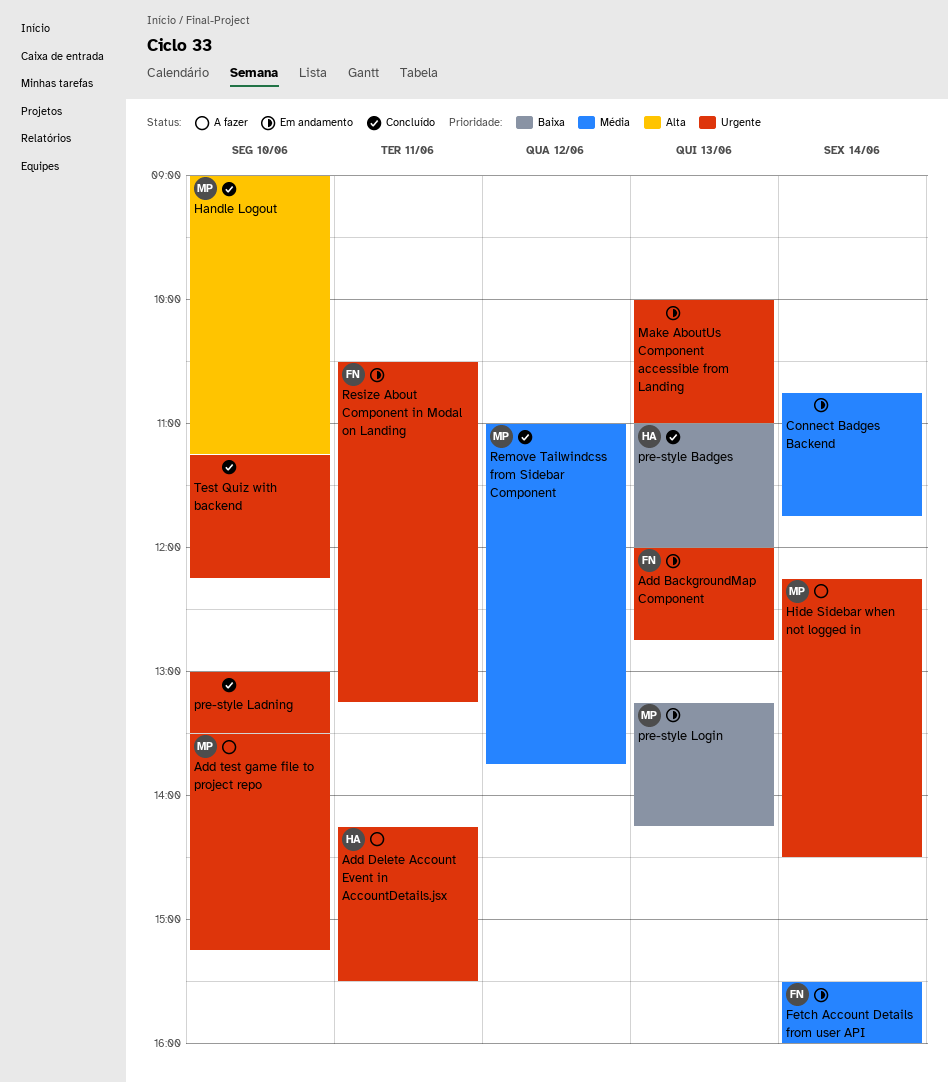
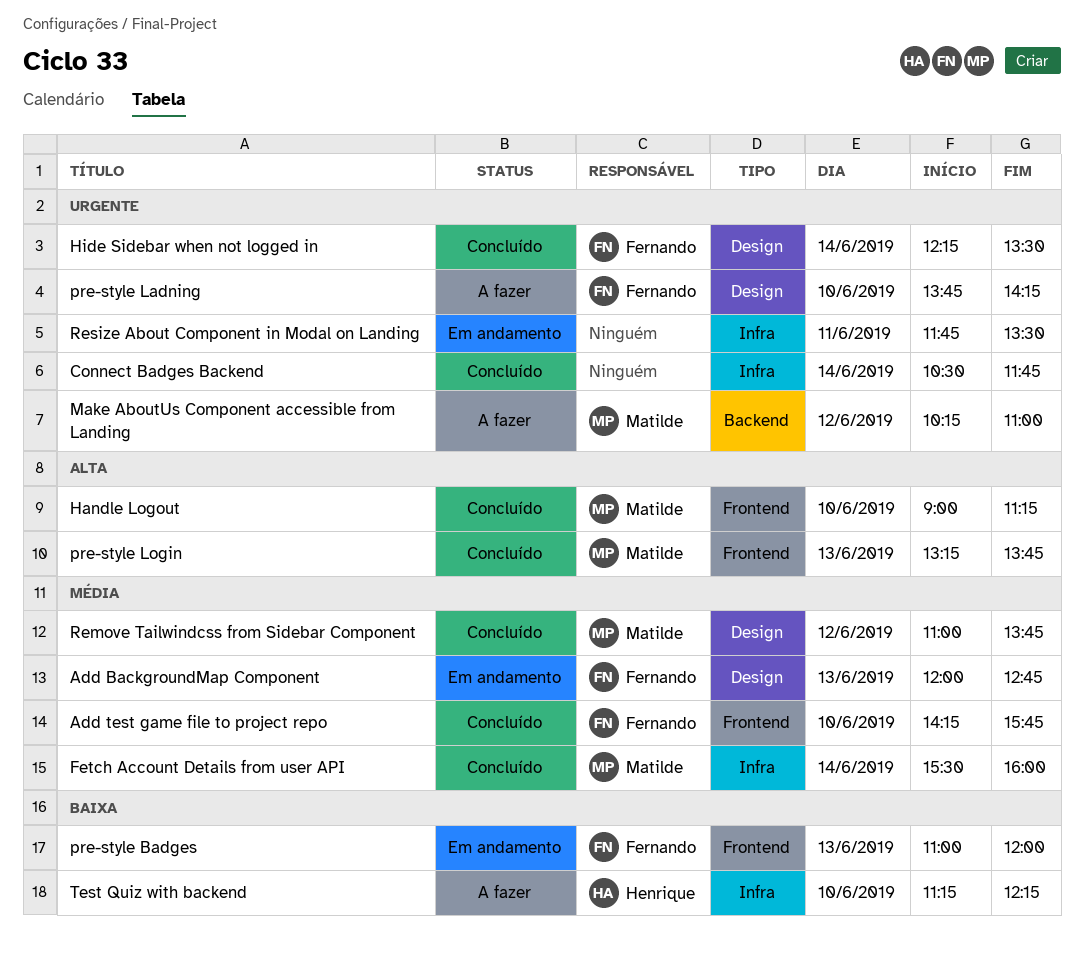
Add BackgroundMap Component, priority: Urgente -> Média
Add Delete Account Event in AccountDetails.jsx: present -> none
Add test game file to project repo, status: A fazer -> Concluído
Add test game file to project repo, owner: Matilde -> Fernando
Add test game file to project repo, priority: Urgente -> Média
Add test game file to project repo, begins: 13:30 -> 14:15
Add test game file to project repo, ends: 15:15 -> 15:45
Connect Badges Backend, status: Em andamento -> Concluído
Connect Badges Backend, priority: Média -> Urgente
Connect Badges Backend, begins: 10:45 -> 10:30
Fetch Account Details from user API, status: Em andamento -> Concluído
Fetch Account Details from user API, owner: Fernando -> Matilde
Hide Sidebar when not logged in, status: A fazer -> Concluído
Hide Sidebar when not logged in, owner: Matilde -> Fernando
Hide Sidebar when not logged in, ends: 14:30 -> 13:30
Make AboutUs Component accessible from Landing, status: Em andamento -> A fazer
Make AboutUs Component accessible from Landing, owner: none -> Matilde
Make AboutUs Component accessible from Landing, day: Jun 13 -> Jun 12
Make AboutUs Component accessible from Landing, begins: 10:00 -> 10:15
pre-style Badges, status: Concluído -> Em andamento
pre-style Badges, owner: Henrique -> Fernando
pre-style Ladning, status: Concluído -> A fazer
pre-style Ladning, owner: none -> Fernando
pre-style Ladning, begins: 13:00 -> 13:45
pre-style Ladning, ends: 13:30 -> 14:15
pre-style Login, status: Em andamento -> Concluído
pre-style Login, priority: Baixa -> Alta
pre-style Login, ends: 14:15 -> 13:45
Resize About Component in Modal on Landing, owner: Fernando -> none
Resize About Component in Modal on Landing, begins: 10:30 -> 11:45
Resize About Component in Modal on Landing, ends: 13:15 -> 13:30
Test Quiz with backend, status: Concluído -> A fazer
Test Quiz with backend, owner: none -> Henrique
Test Quiz with backend, priority: Urgente -> Baixa

